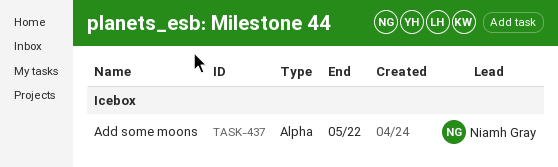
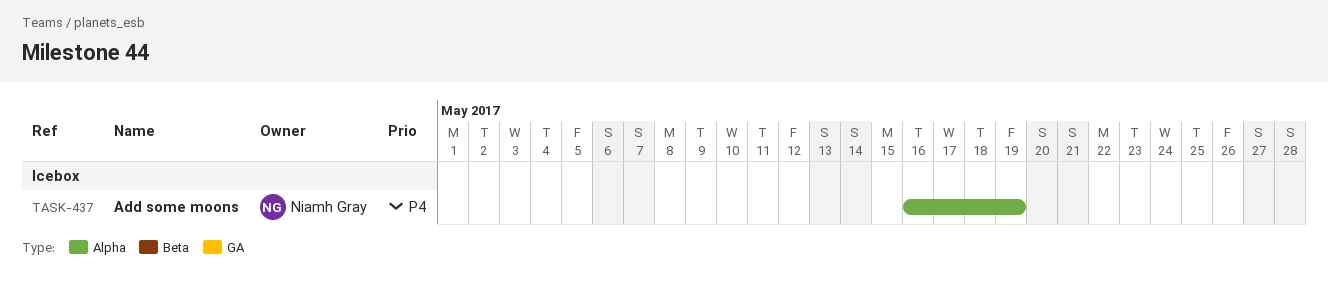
TASK-437, due: May 22 -> May 19

